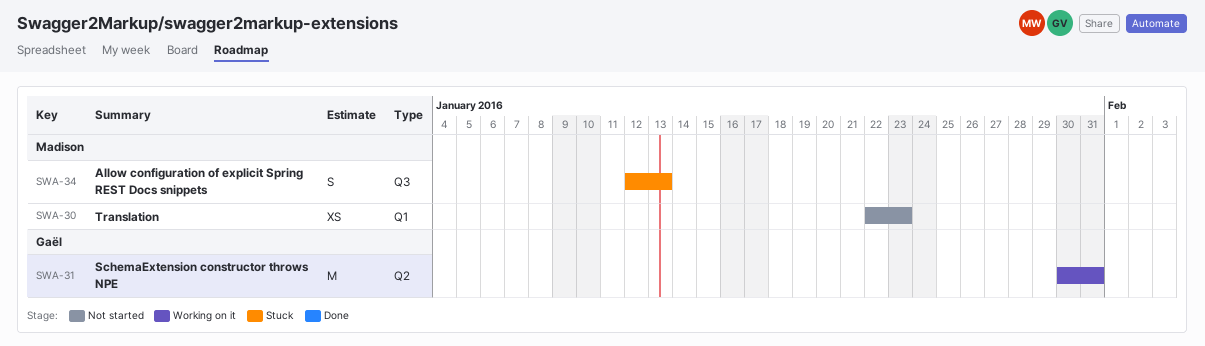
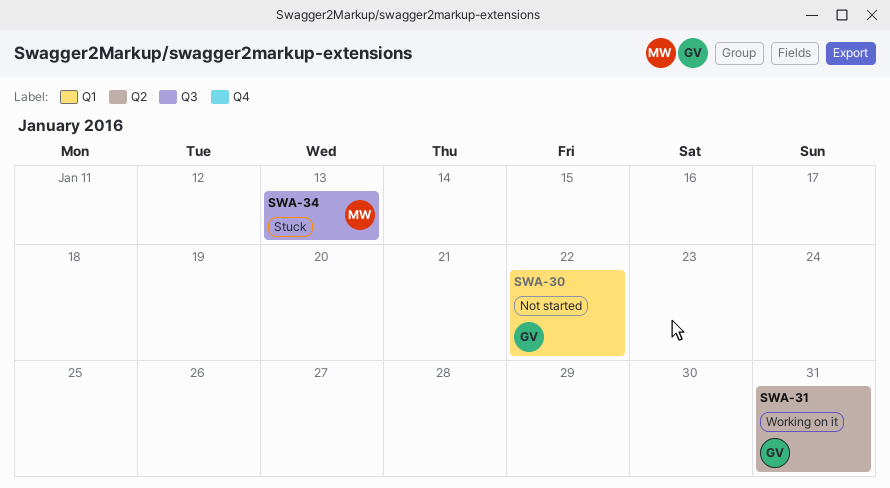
SWA-30, owner: Madison -> Gaël
SWA-30, due: Jan 23 -> Jan 22

